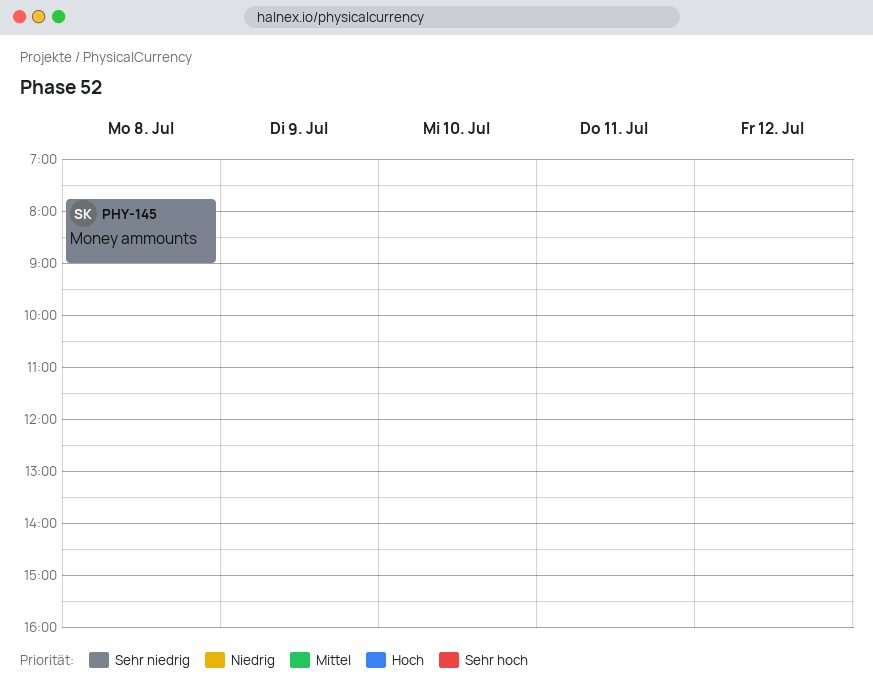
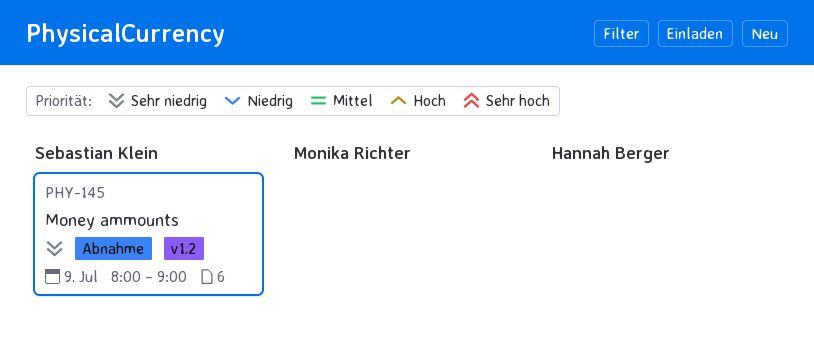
PHY-145, day: Jul 8 -> Jul 9
PHY-145, begins: 07:45 -> 08:00

